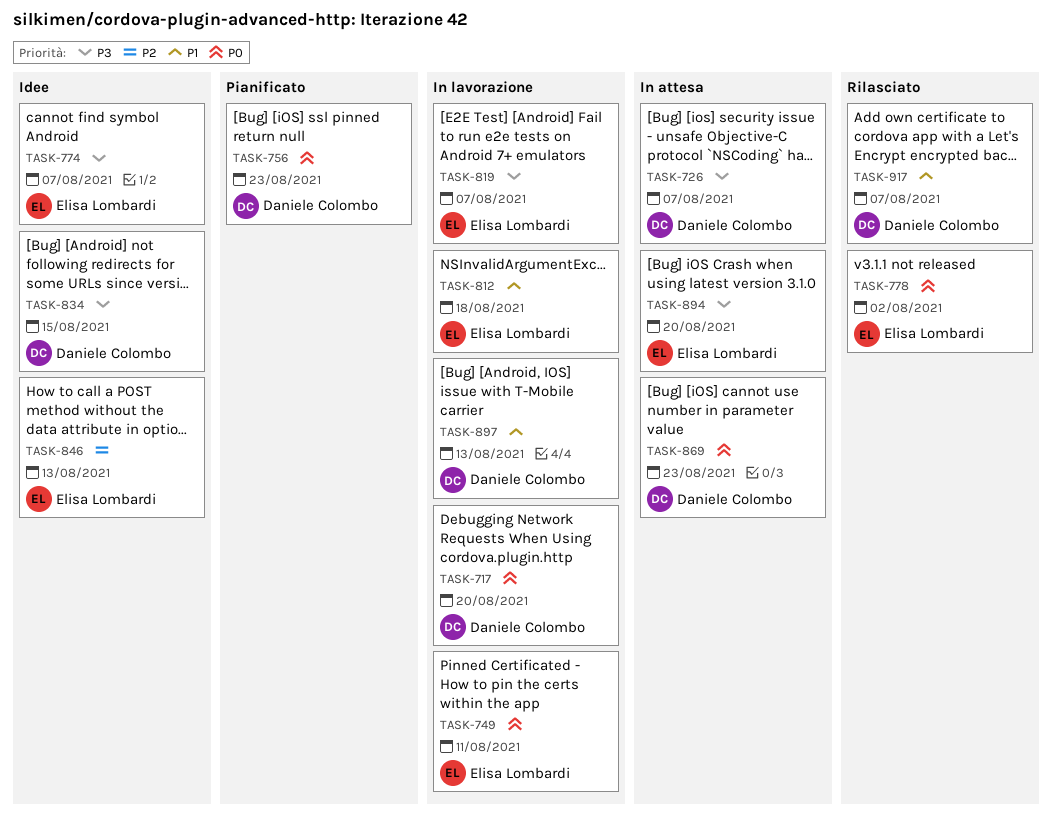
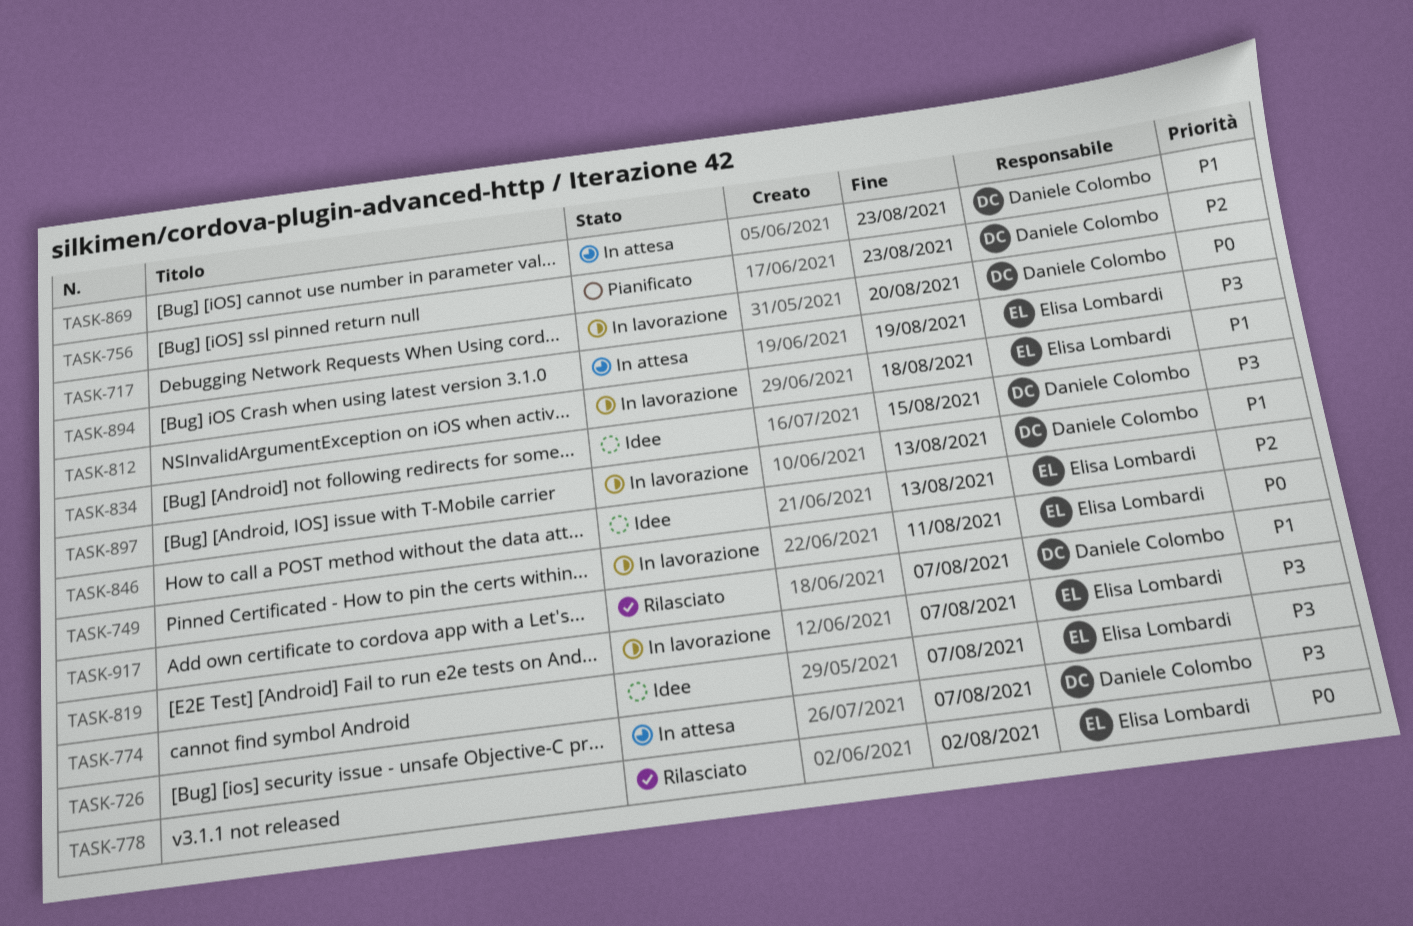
TASK-756, priority: P0 -> P2
TASK-869, priority: P0 -> P1
TASK-894, due: Aug 20 -> Aug 19

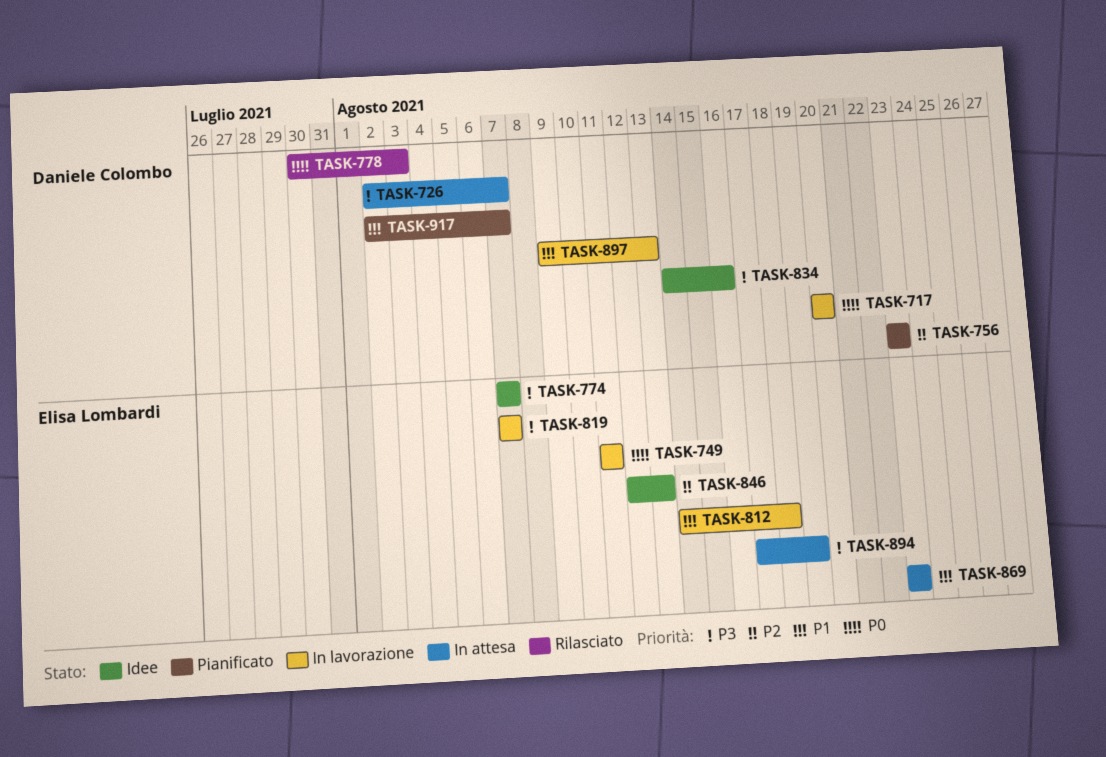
TASK-778, owner: Elisa Lombardi -> Daniele Colombo
TASK-778, due: Aug 2 -> Aug 3
TASK-834, due: Aug 15 -> Aug 16
TASK-869, owner: Daniele Colombo -> Elisa Lombardi
TASK-917, status: Rilasciato -> Pianificato

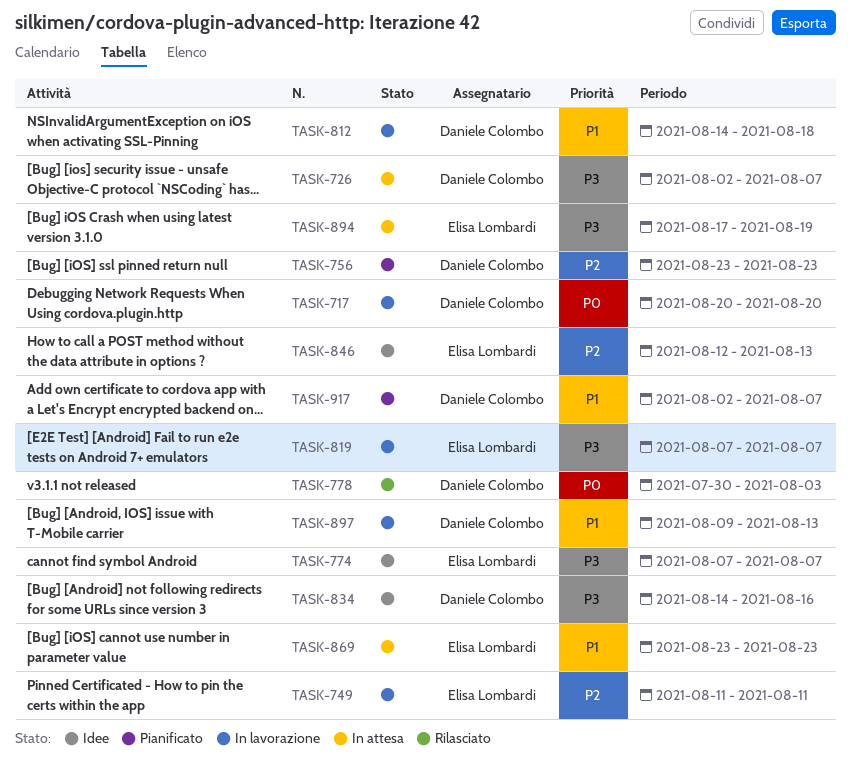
TASK-749, priority: P0 -> P2
TASK-812, owner: Elisa Lombardi -> Daniele Colombo

